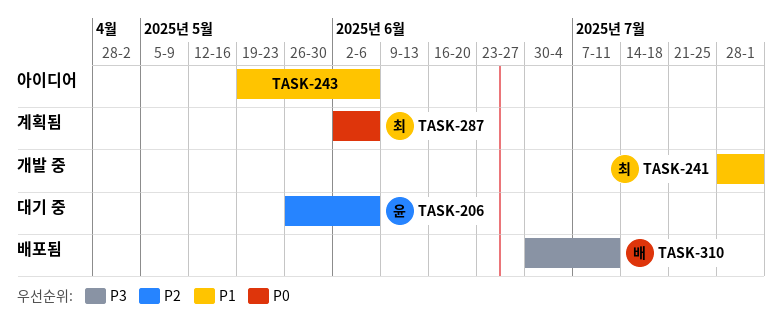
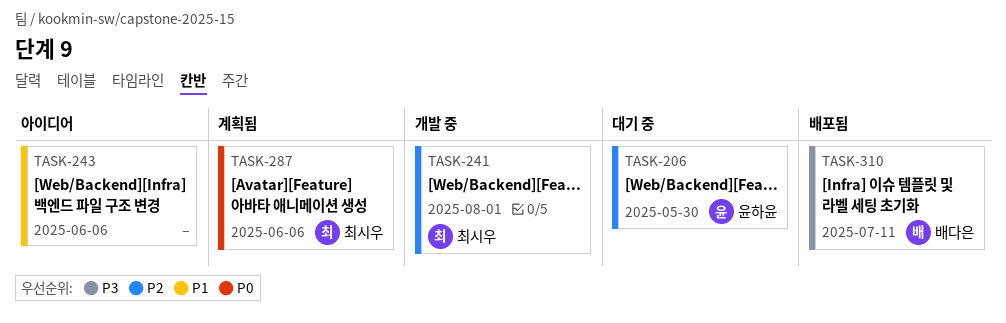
TASK-206, due: Jun 6 -> May 30
TASK-241, priority: P1 -> P2

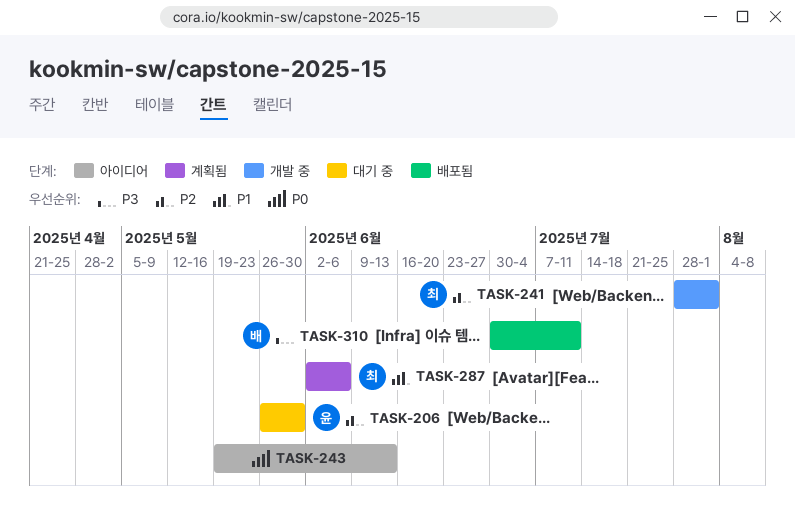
TASK-243, priority: P1 -> P0
TASK-243, due: Jun 6 -> Jun 13
TASK-287, priority: P0 -> P1

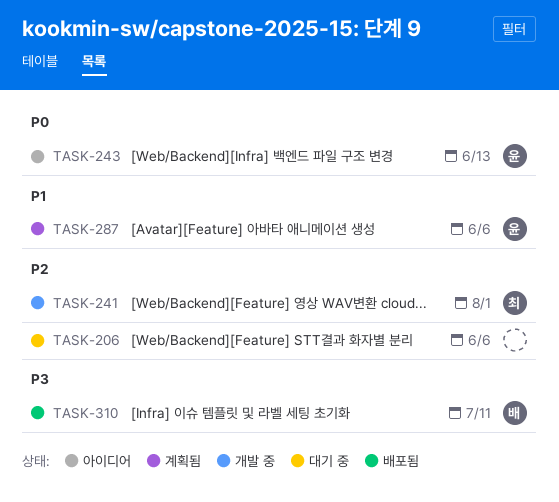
TASK-206, owner: 윤 -> none
TASK-206, due: May 30 -> Jun 6
TASK-243, owner: none -> 윤
TASK-287, owner: 최 -> 윤

